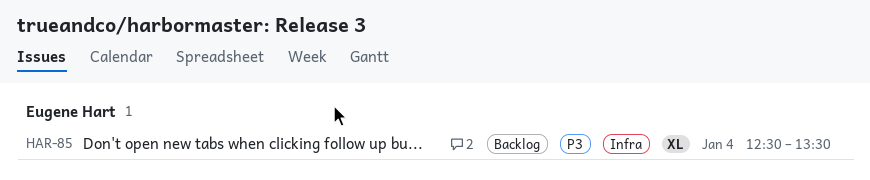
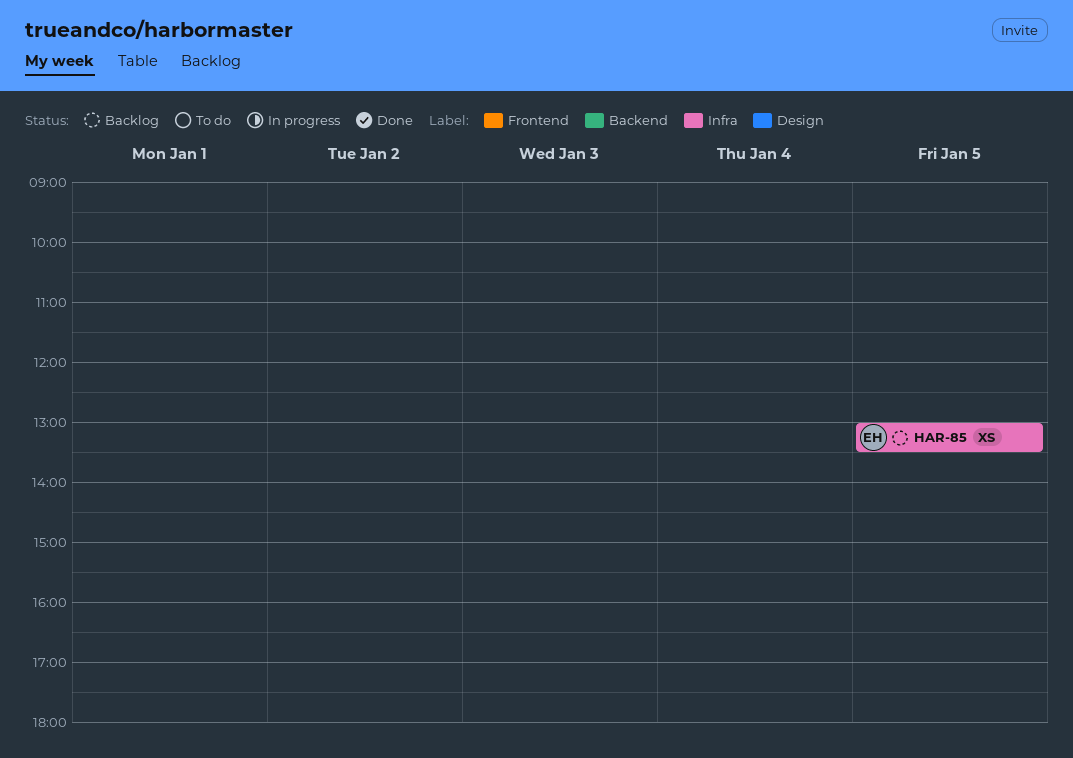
HAR-85, estimate: XL -> XS
HAR-85, day: Jan 4 -> Jan 5
HAR-85, begins: 12:30 -> 13:00

